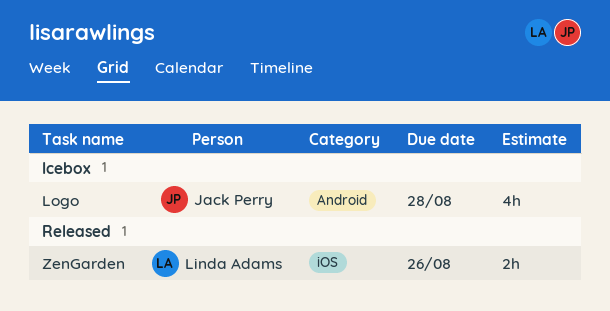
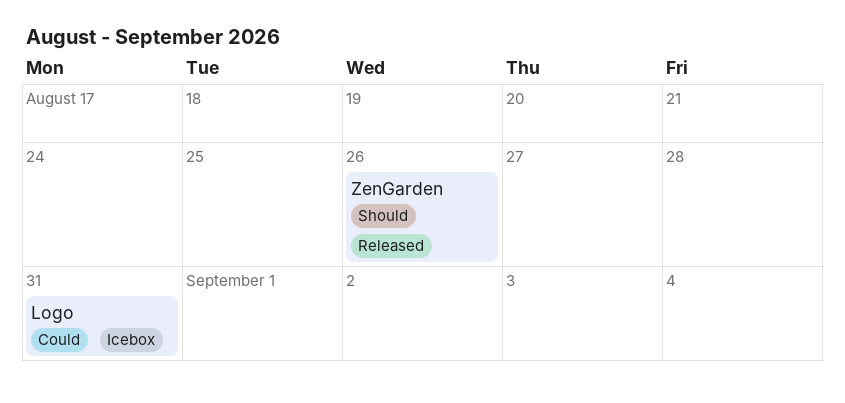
Logo, due: Aug 28 -> Aug 31

